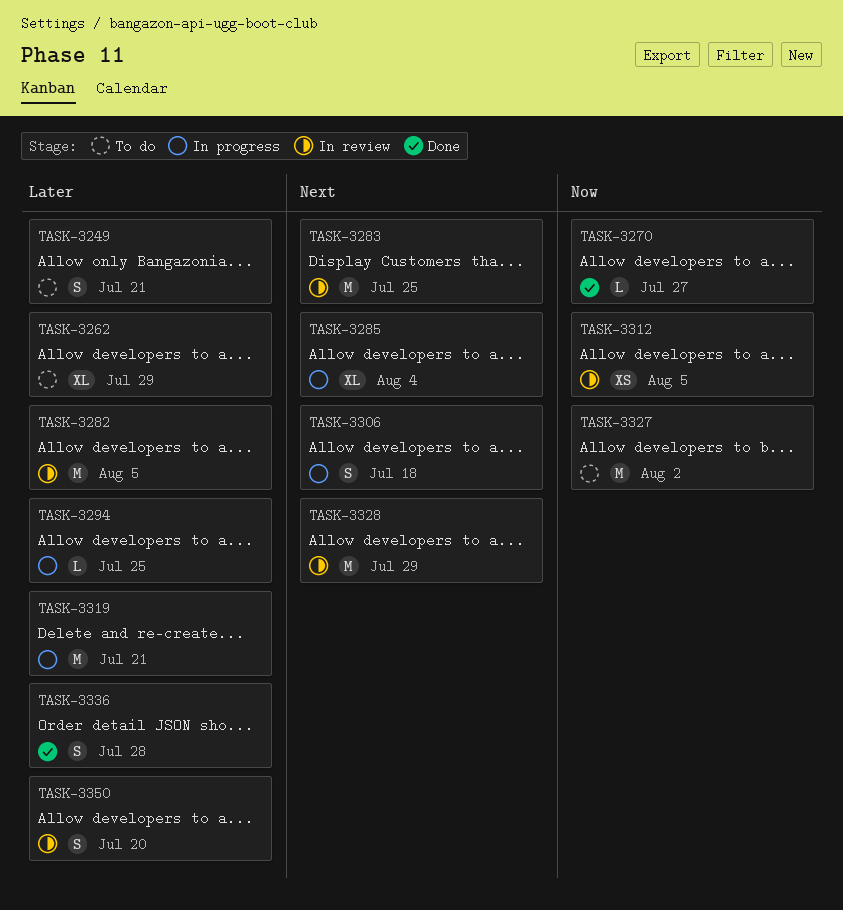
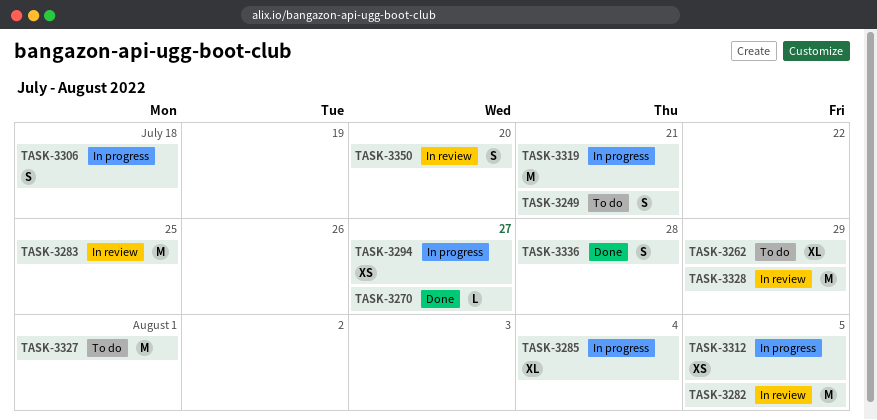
TASK-3294, estimate: L -> XS
TASK-3294, due: Jul 25 -> Jul 27
TASK-3312, status: In review -> In progress
TASK-3327, due: Aug 2 -> Aug 1

